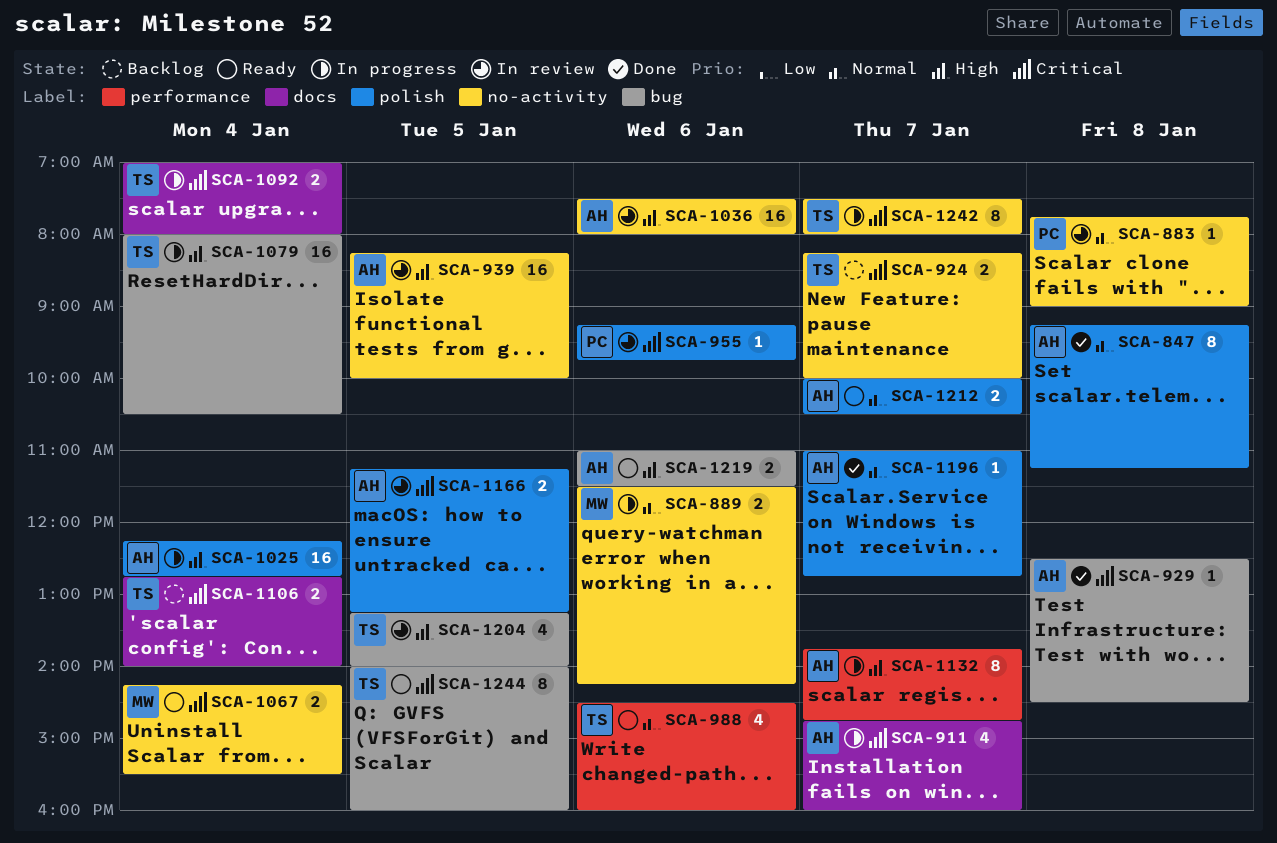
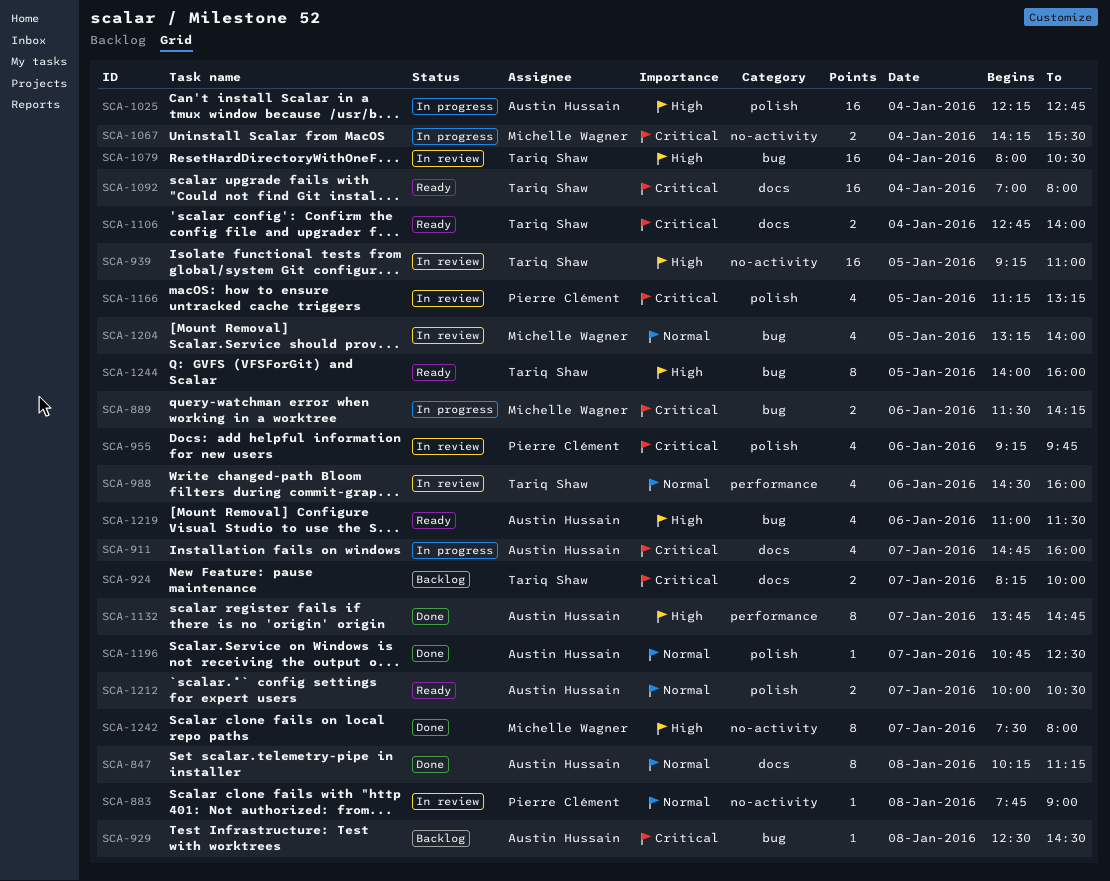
SCA-847, label: polish -> docs
SCA-847, begins: 09:15 -> 10:15
SCA-889, priority: Normal -> Critical
SCA-889, label: no-activity -> bug
SCA-924, label: no-activity -> docs
SCA-929, status: Done -> Backlog
SCA-939, owner: Austin Hussain -> Tariq Shaw
SCA-939, begins: 08:15 -> 09:15
SCA-939, ends: 10:00 -> 11:00
SCA-955, estimate: 1 -> 4
SCA-988, status: Ready -> In review
SCA-1036: present -> none
SCA-1067, status: Ready -> In progress
SCA-1079, status: In progress -> In review
SCA-1092, status: In progress -> Ready
SCA-1092, estimate: 2 -> 16
SCA-1106, status: Backlog -> Ready
SCA-1132, status: In progress -> Done
SCA-1166, owner: Austin Hussain -> Pierre Clément
SCA-1166, estimate: 2 -> 4
SCA-1196, begins: 11:00 -> 10:45
SCA-1196, ends: 12:45 -> 12:30
SCA-1204, owner: Tariq Shaw -> Michelle Wagner
SCA-1204, priority: High -> Normal
SCA-1219, estimate: 2 -> 4
SCA-1242, status: In progress -> Done
SCA-1242, owner: Tariq Shaw -> Michelle Wagner
SCA-1242, priority: Critical -> High
SCA-1244, priority: Critical -> High

